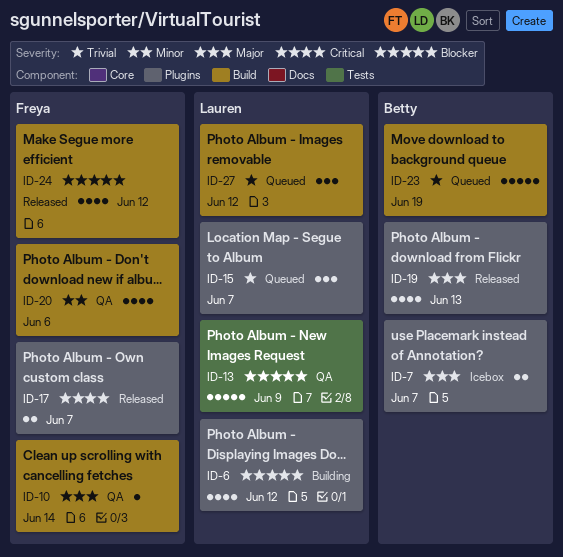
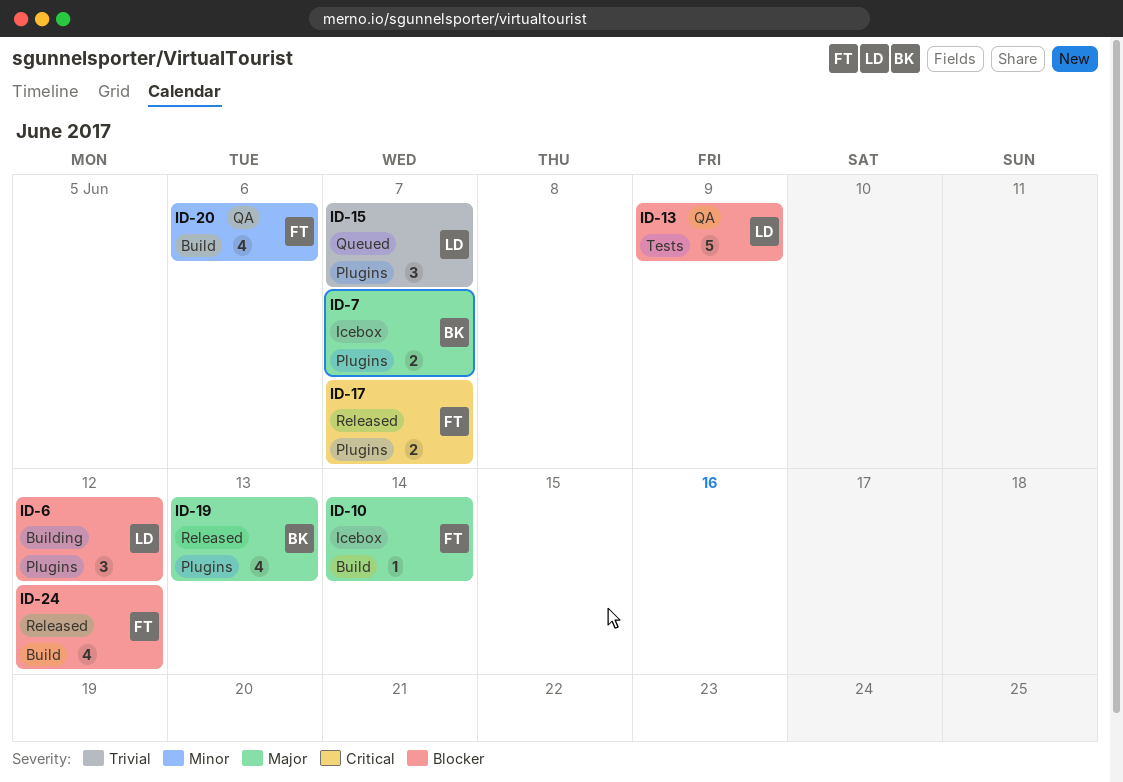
ID-6, estimate: 4 -> 3
ID-10, status: QA -> Icebox
ID-23: present -> none
ID-27: present -> none

